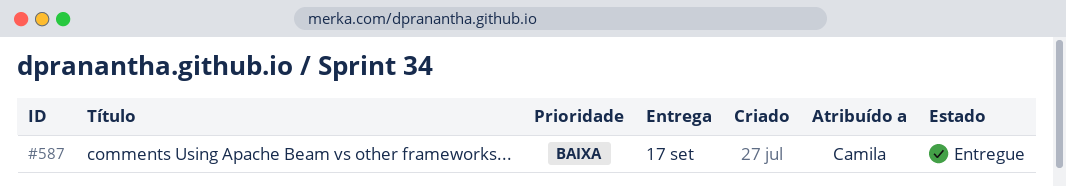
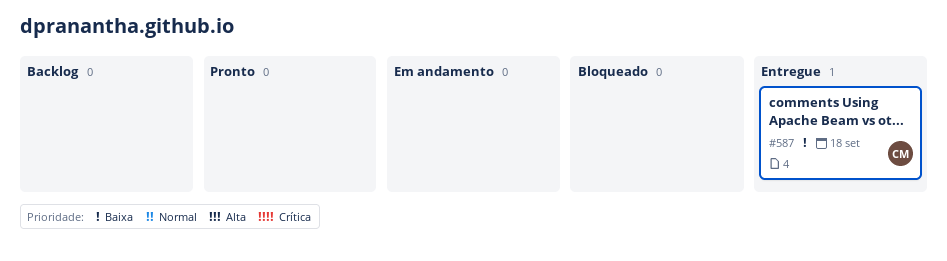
#587, due: Sep 17 -> Sep 18

